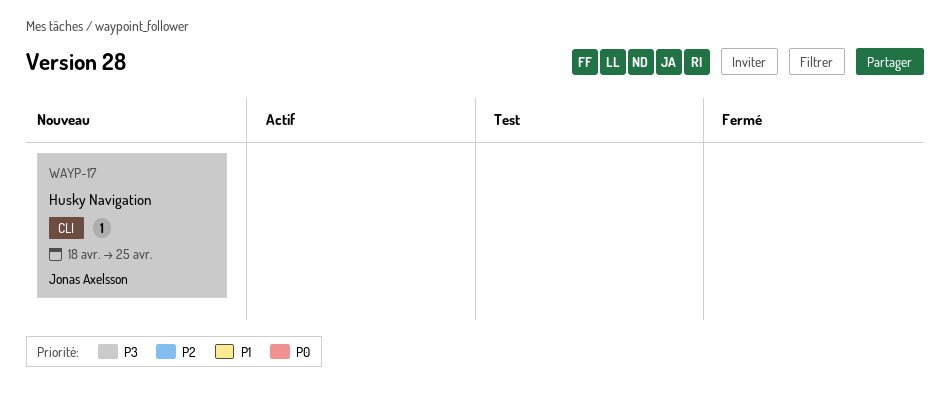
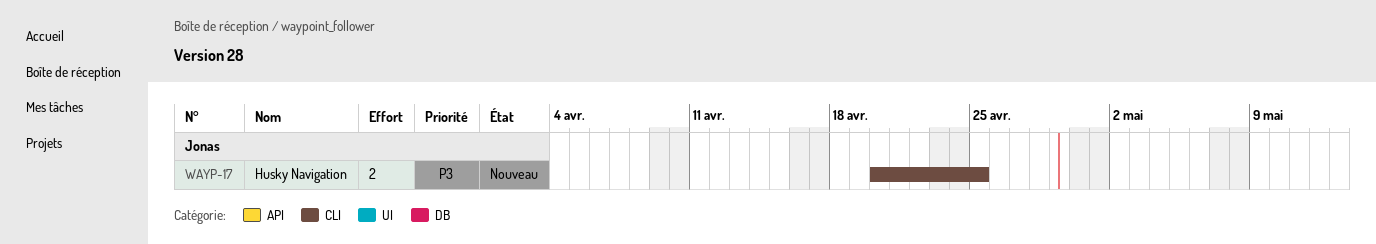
WAYP-17, estimate: 1 -> 2
WAYP-17, start: Apr 18 -> Apr 20

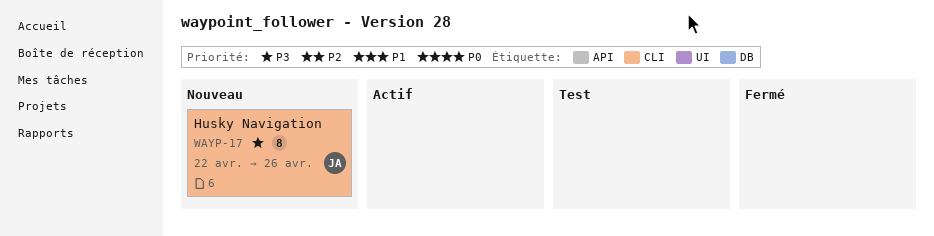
WAYP-17, estimate: 2 -> 8
WAYP-17, start: Apr 20 -> Apr 22
WAYP-17, due: Apr 25 -> Apr 26

